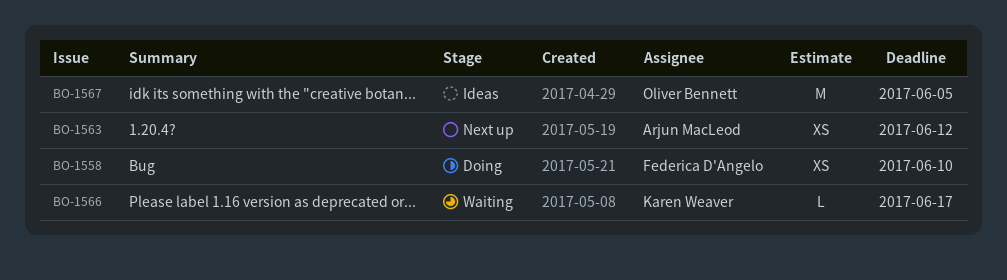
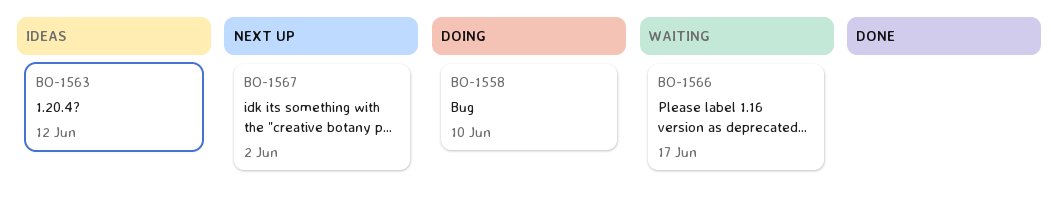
BO-1563, status: Next up -> Ideas
BO-1567, status: Ideas -> Next up
BO-1567, due: Jun 5 -> Jun 2

